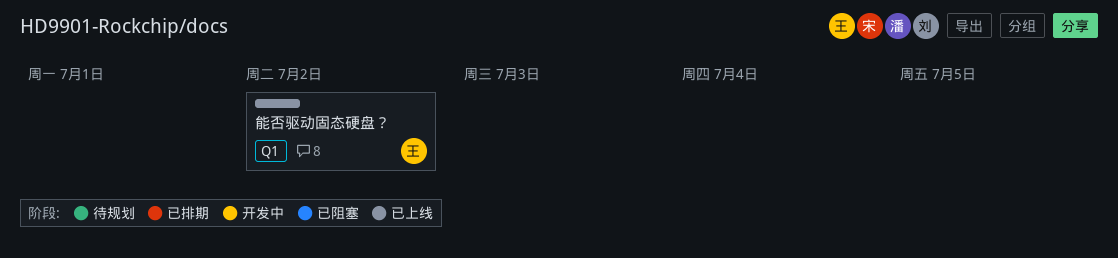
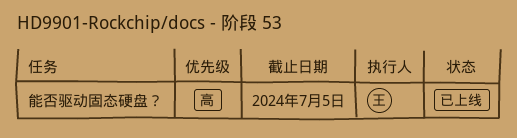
能否驱动固态硬盘？, due: Jul 2 -> Jul 5

